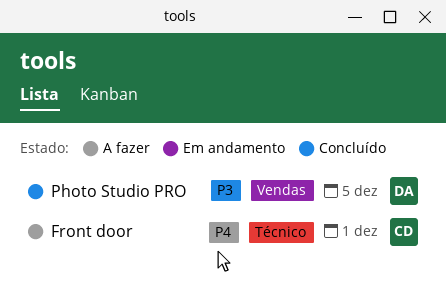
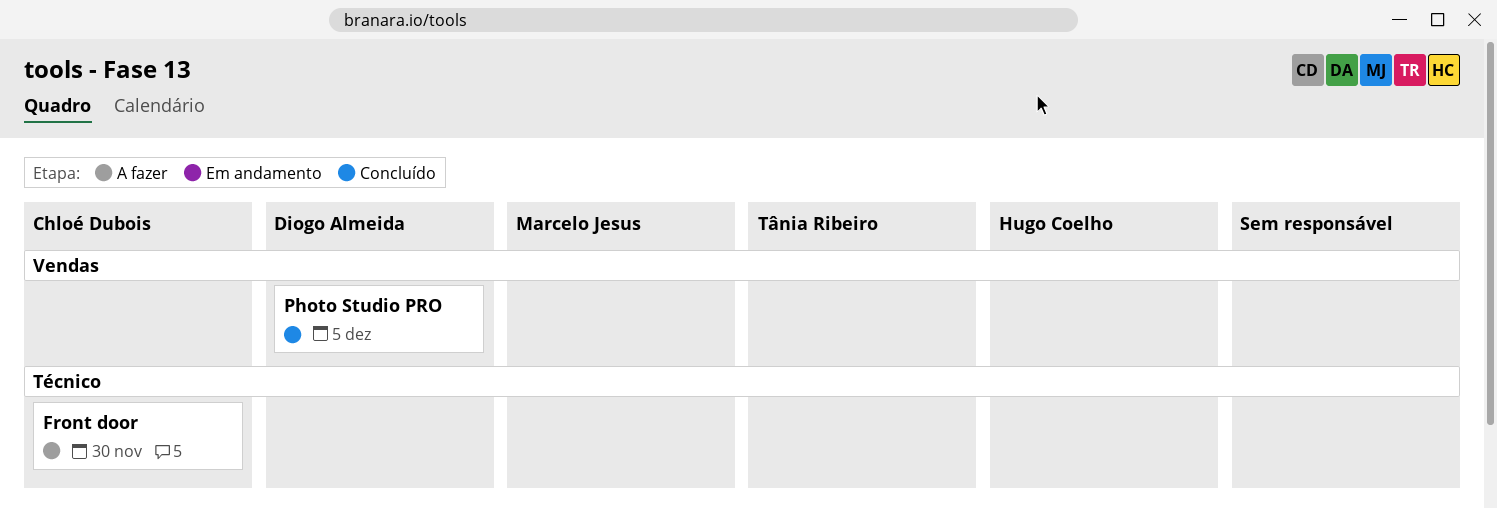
Front door, due: Dec 1 -> Nov 30

